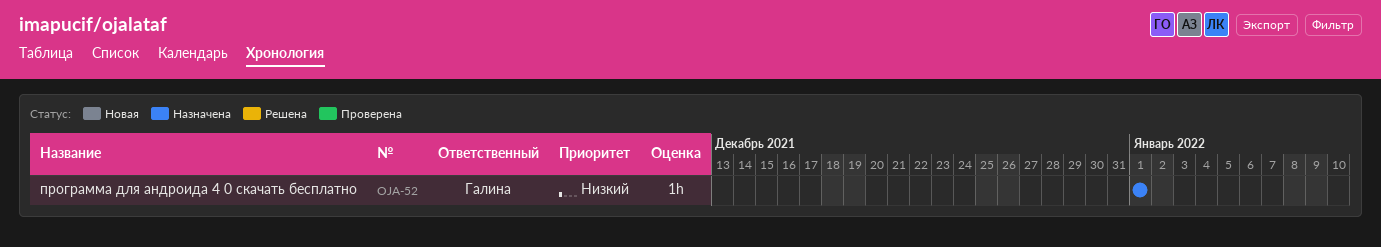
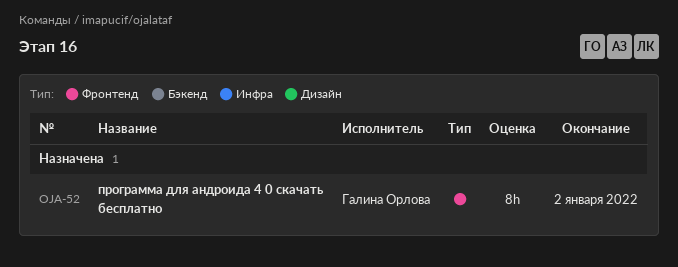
OJA-52, estimate: 1h -> 8h
OJA-52, due: Jan 1 -> Jan 2

